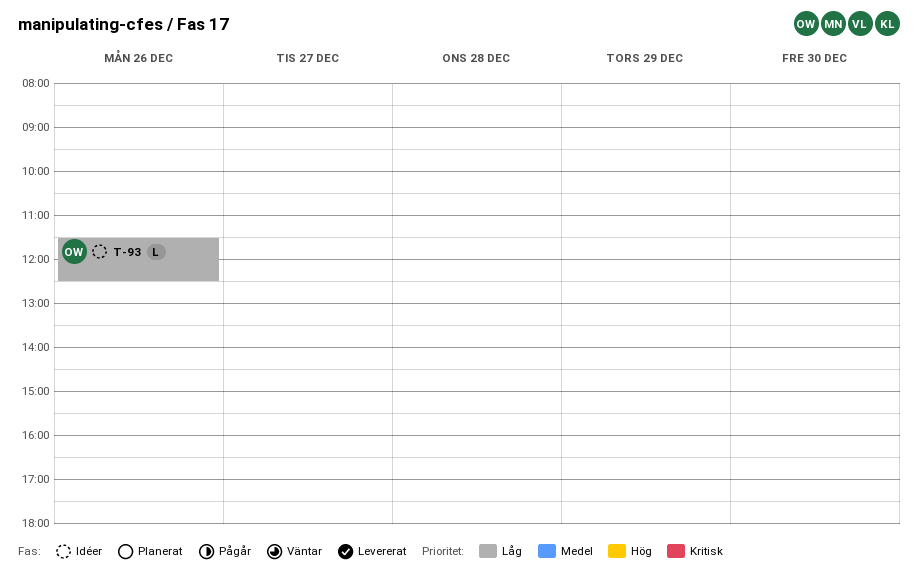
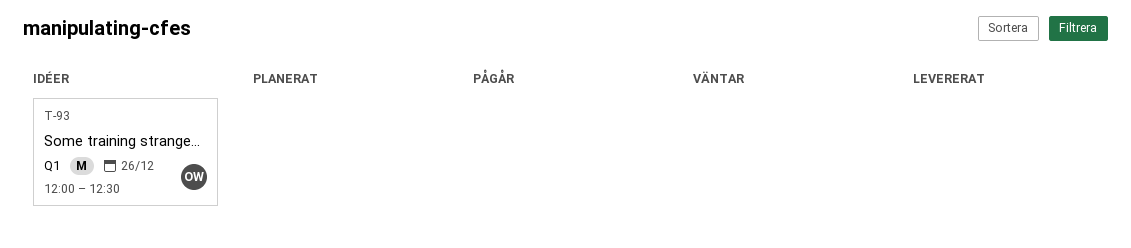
T-93, estimate: L -> M
T-93, begins: 11:30 -> 12:00

